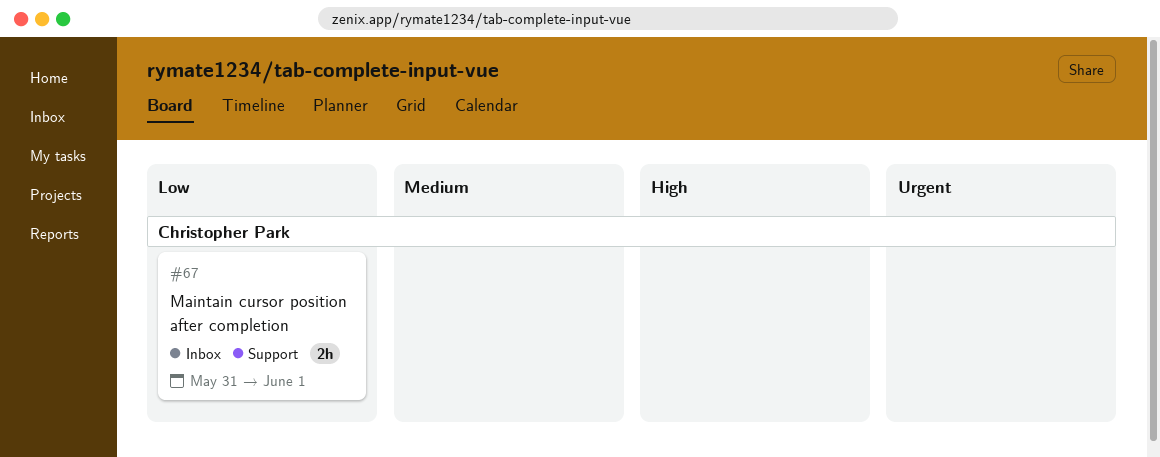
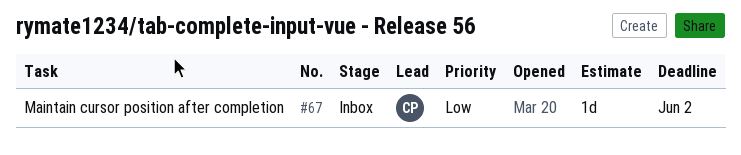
#67, estimate: 2h -> 1d
#67, due: Jun 1 -> Jun 2

